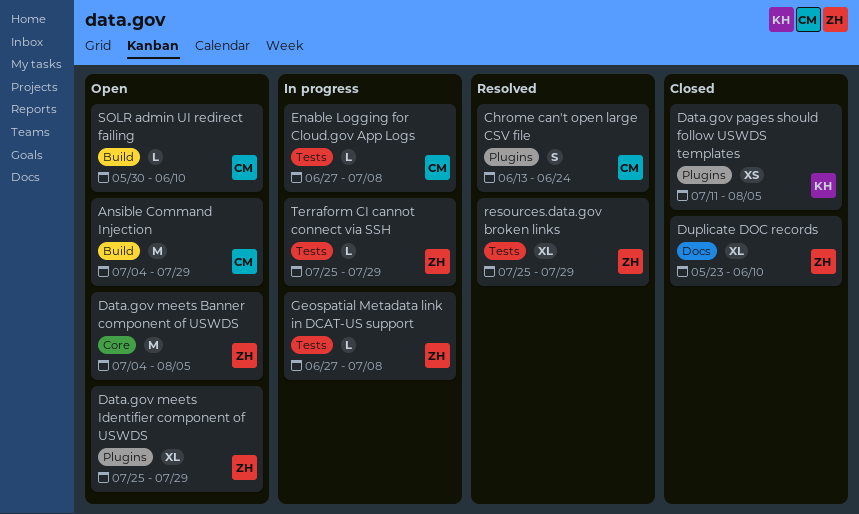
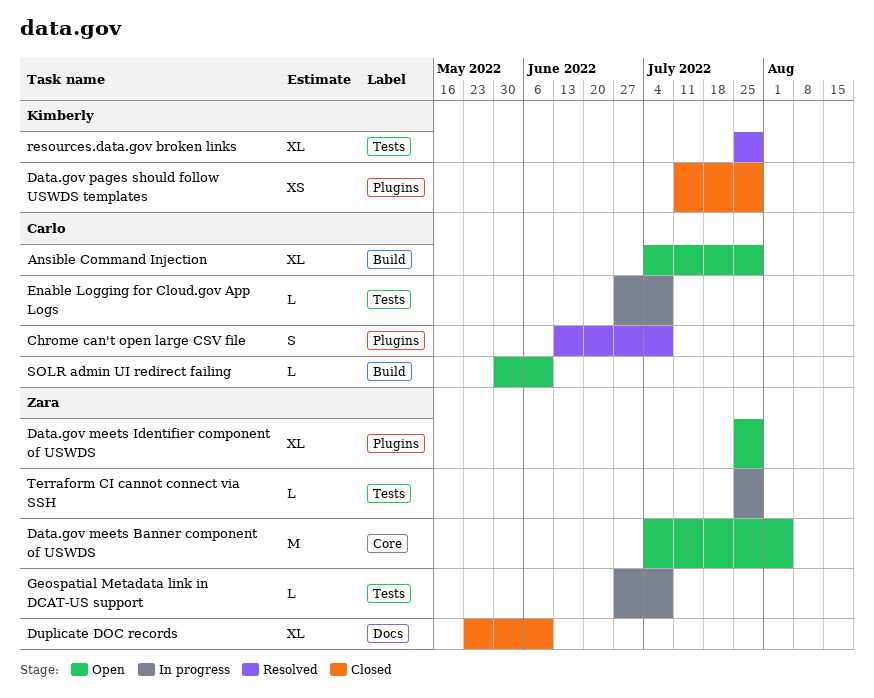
Ansible Command Injection, estimate: M -> XL
Chrome can't open large CSV file, due: Jun 24 -> Jul 8
Data.gov pages should follow USWDS templates, due: Aug 5 -> Jul 29
resources.data.gov broken links, owner: Zara -> Kimberly

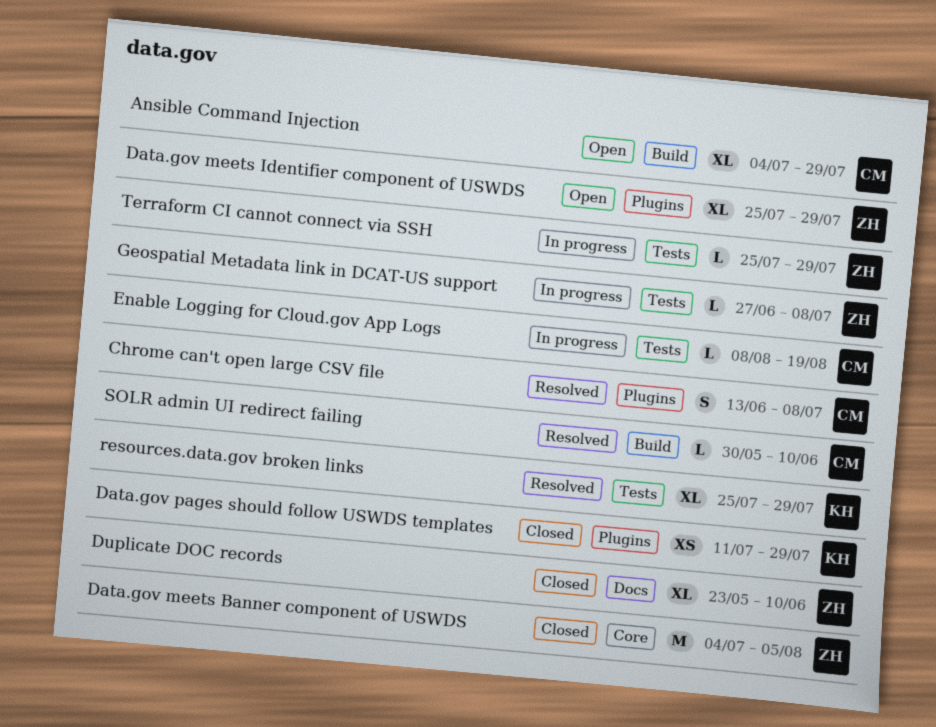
Data.gov meets Banner component of USWDS, status: Open -> Closed
Enable Logging for Cloud.gov App Logs, start: Jun 27 -> Aug 8
Enable Logging for Cloud.gov App Logs, due: Jul 8 -> Aug 19
SOLR admin UI redirect failing, status: Open -> Resolved

